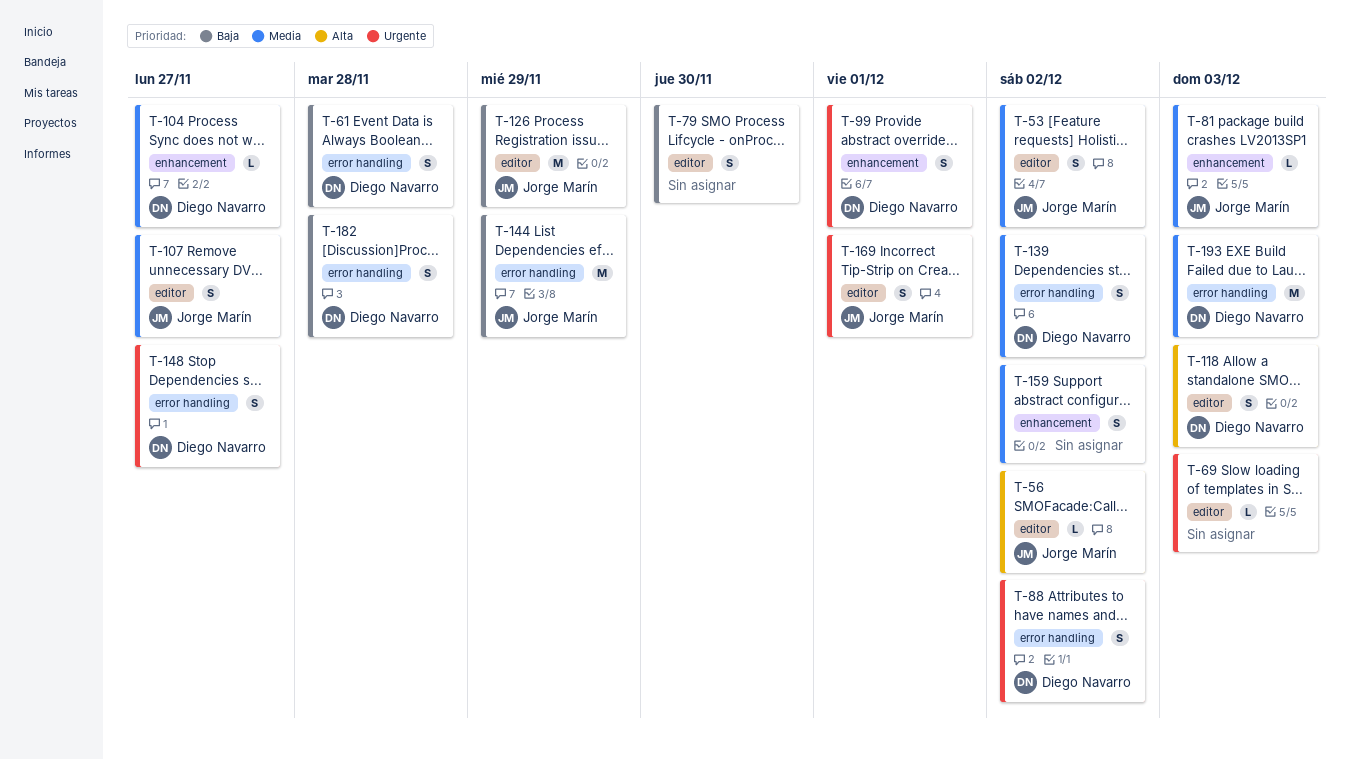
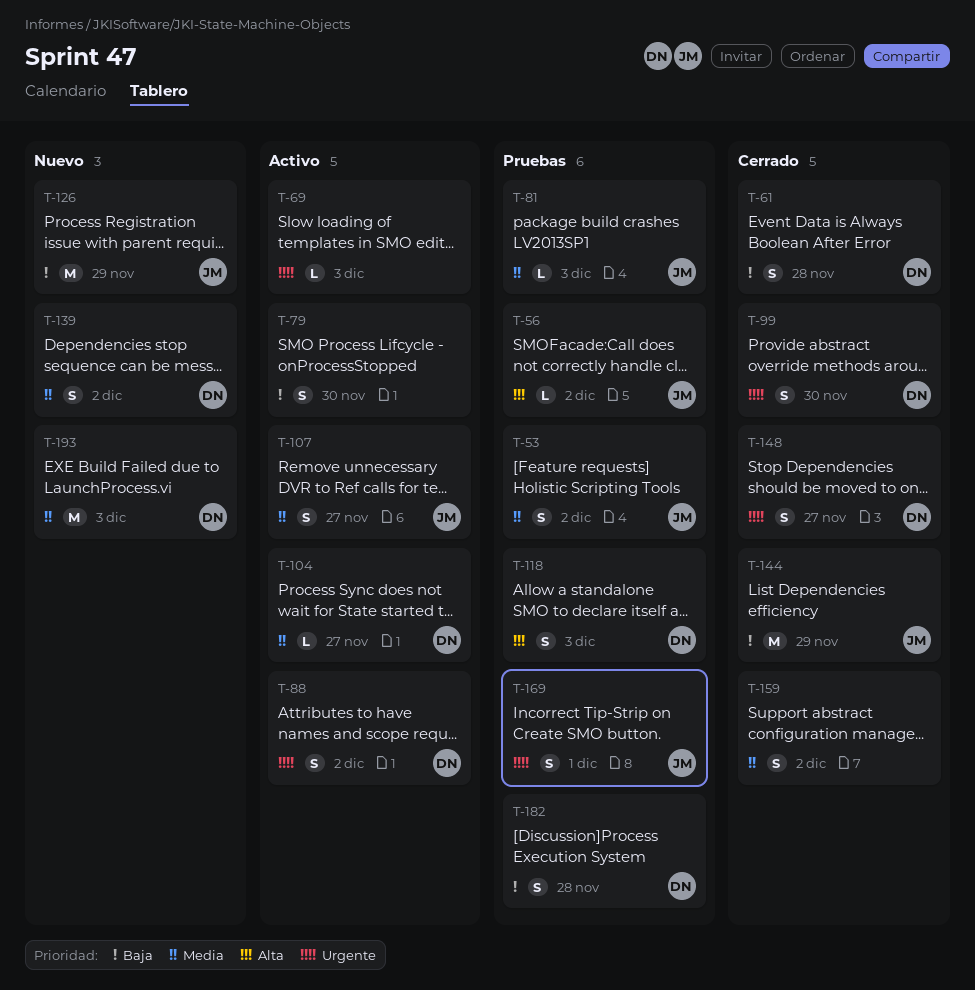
T-99, due: Dec 1 -> Nov 30

